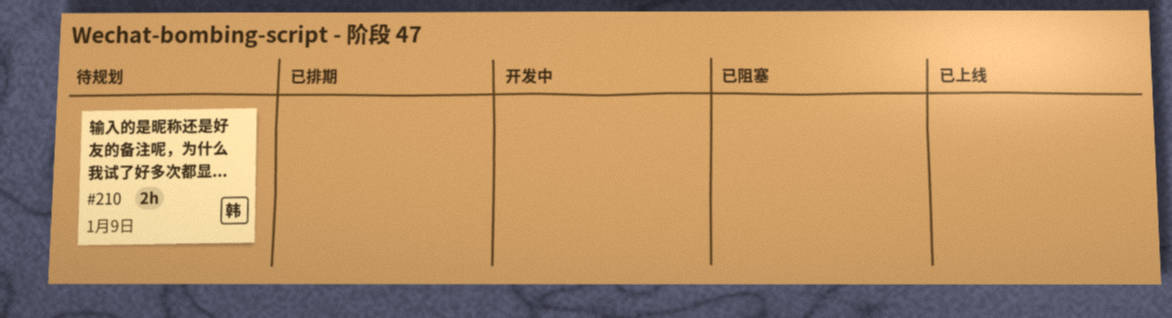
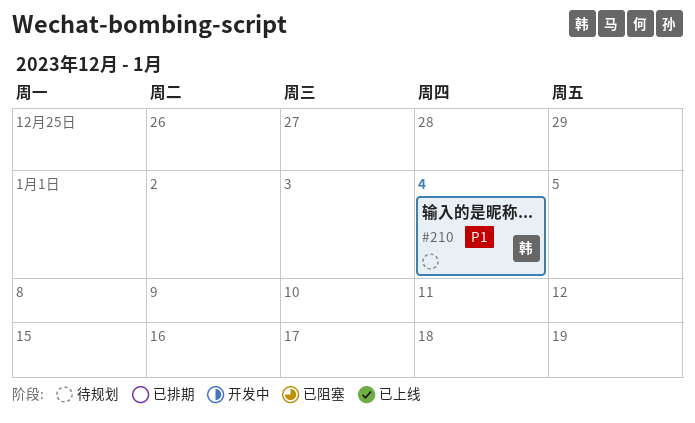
#210, due: Jan 9 -> Jan 4

